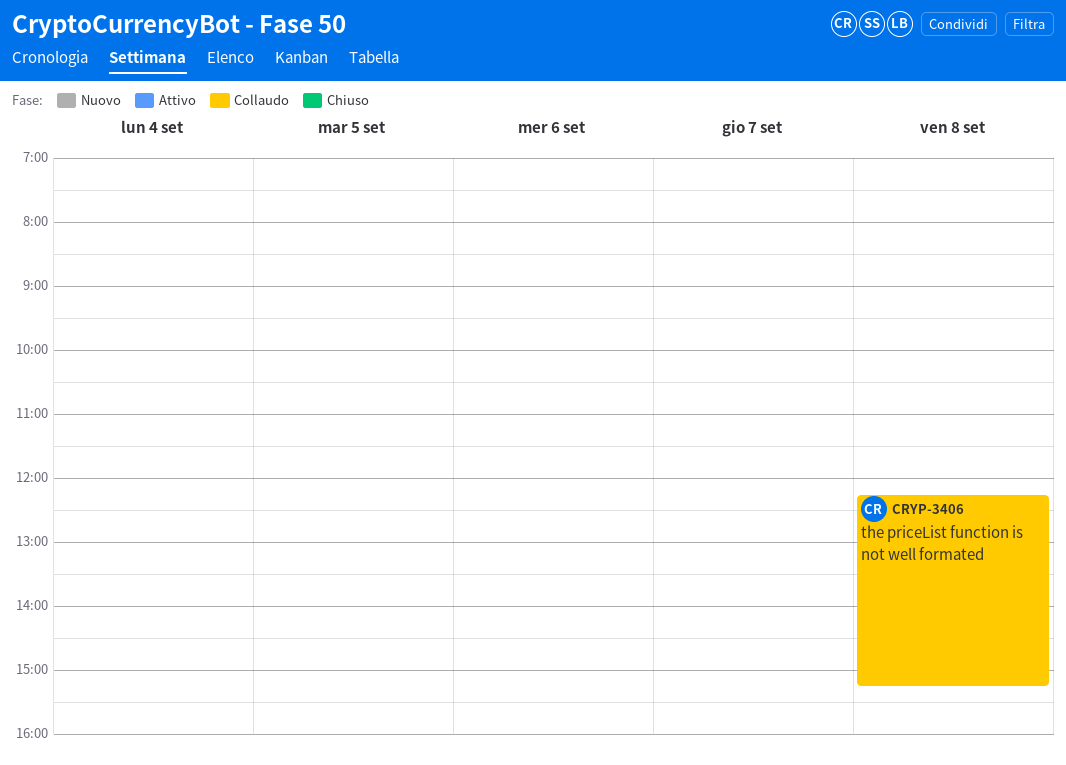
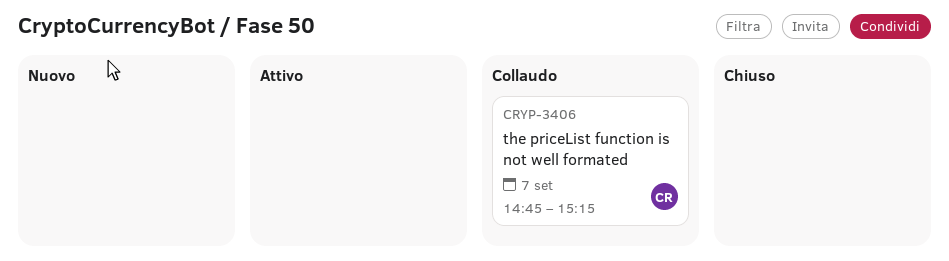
CRYP-3406, day: Sep 8 -> Sep 7
CRYP-3406, begins: 12:15 -> 14:45

